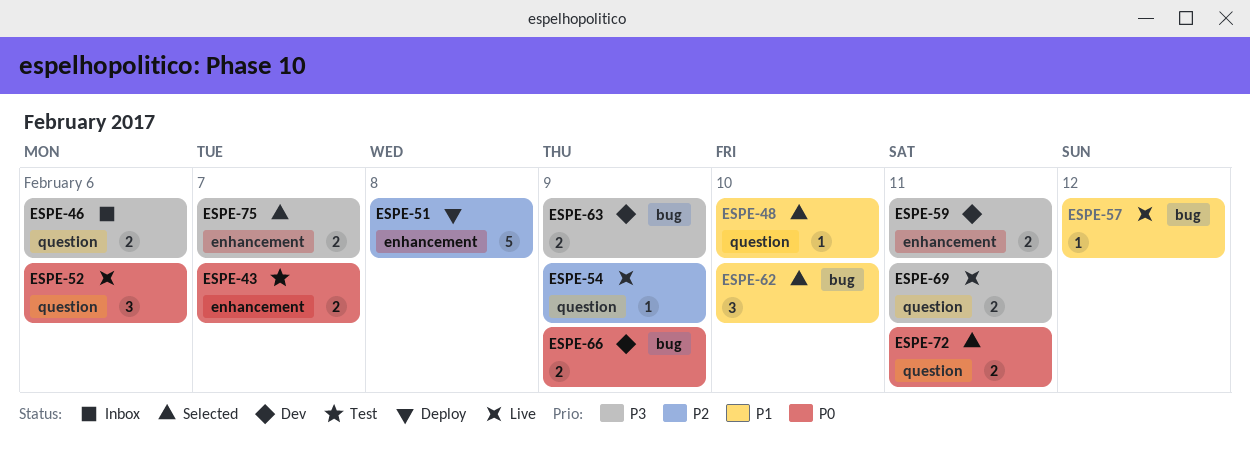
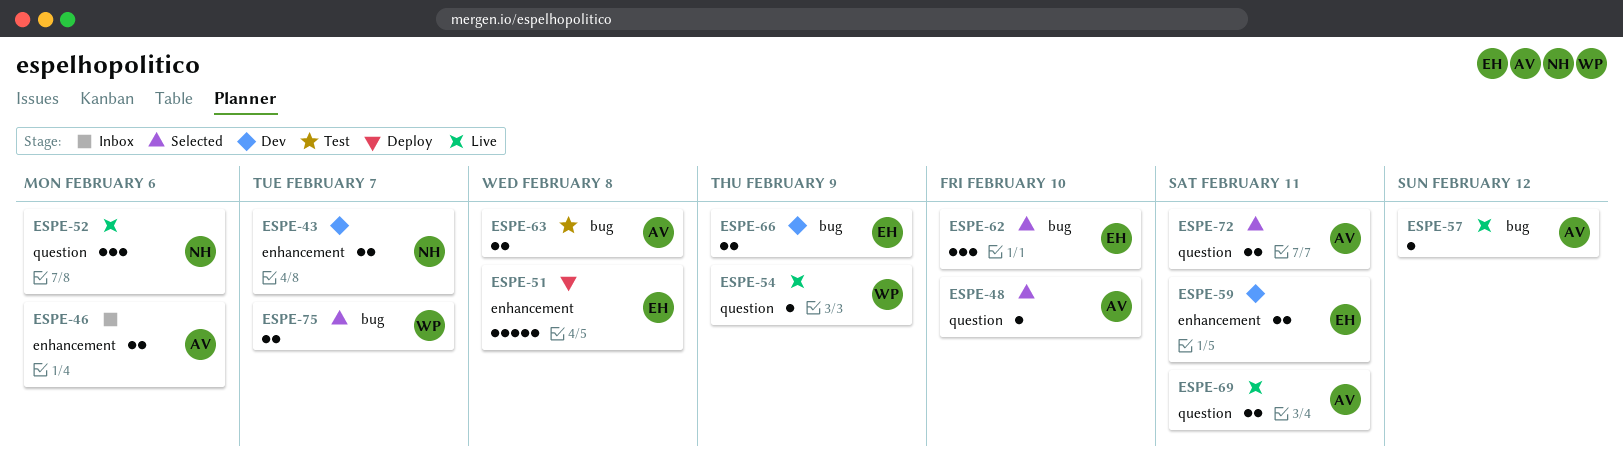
ESPE-43, status: Test -> Dev
ESPE-46, label: question -> enhancement
ESPE-63, status: Dev -> Test
ESPE-63, due: Feb 9 -> Feb 8
ESPE-75, label: enhancement -> bug

